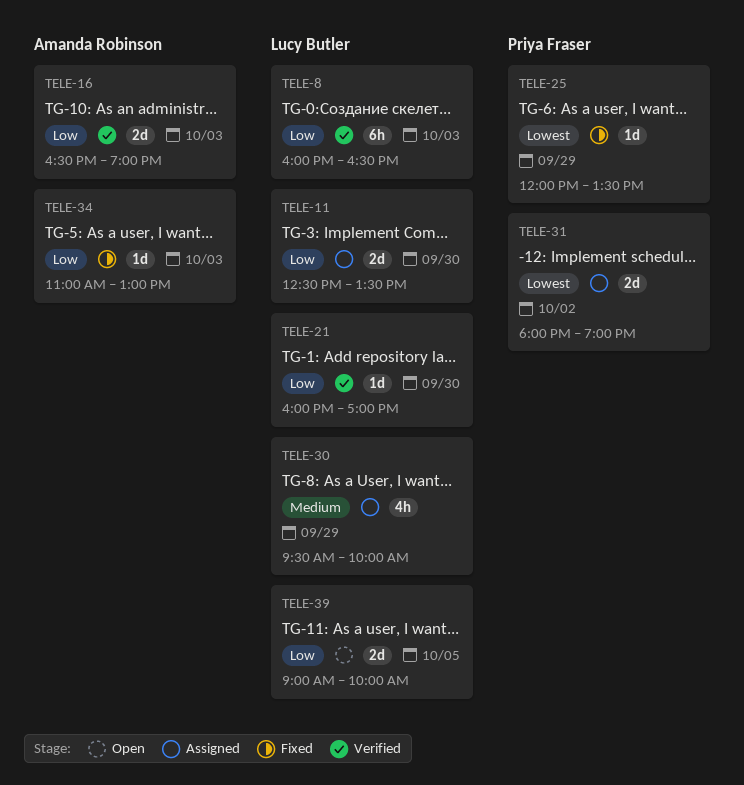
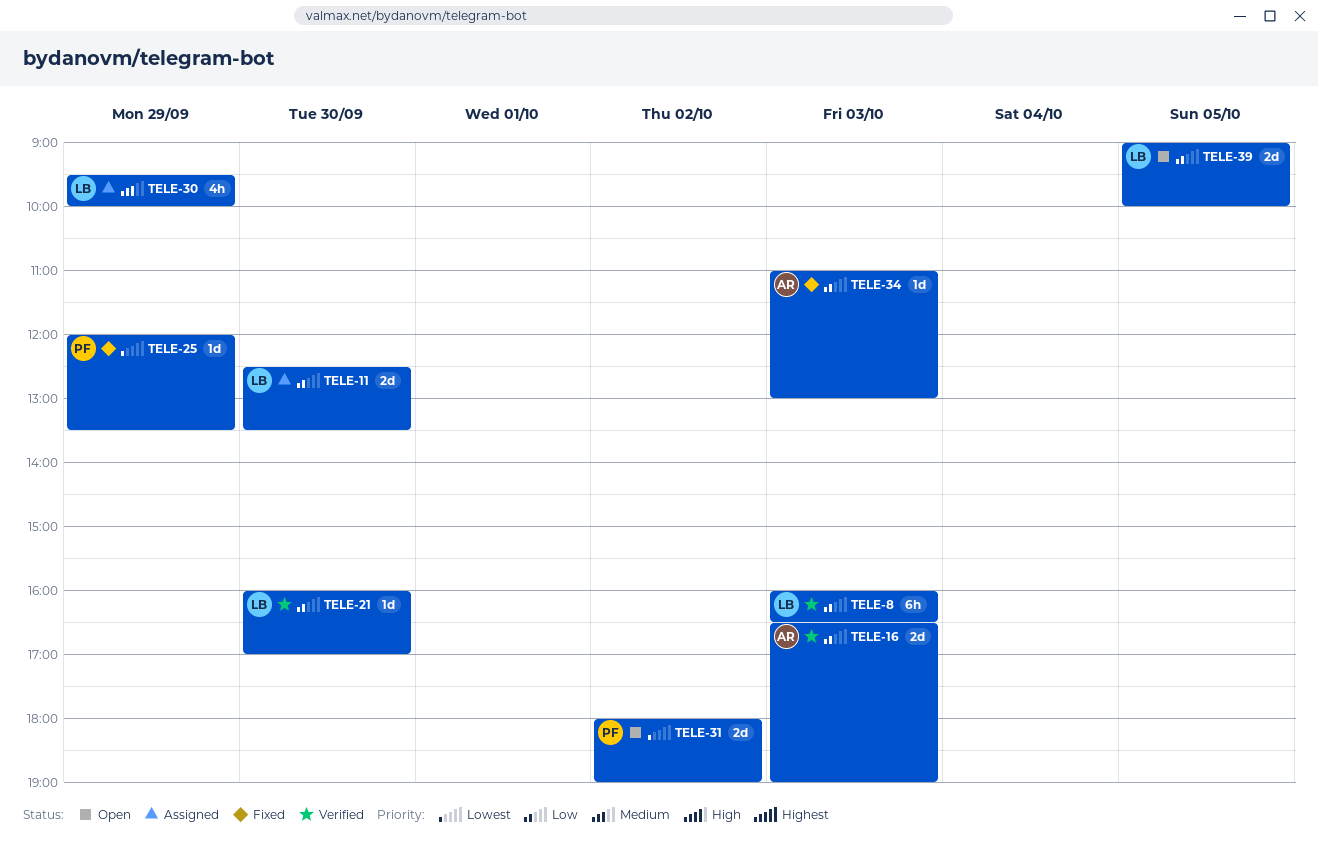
TELE-31, status: Assigned -> Open

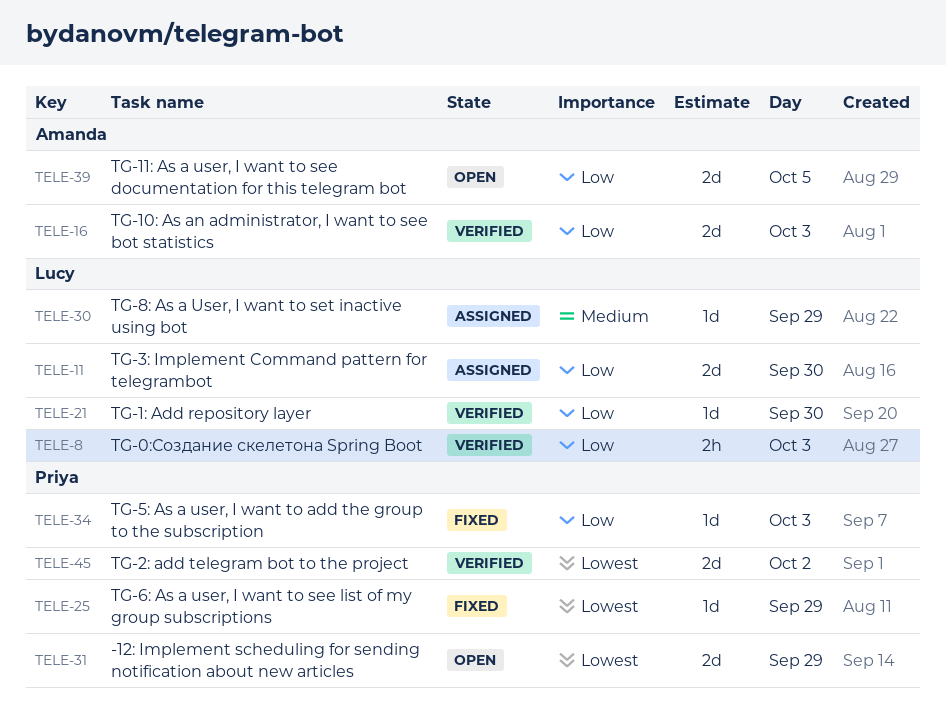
TELE-8, estimate: 6h -> 2h
TELE-30, estimate: 4h -> 1d
TELE-31, day: Oct 2 -> Sep 29
TELE-34, owner: Amanda -> Priya
TELE-39, owner: Lucy -> Amanda
TELE-45: none -> present

